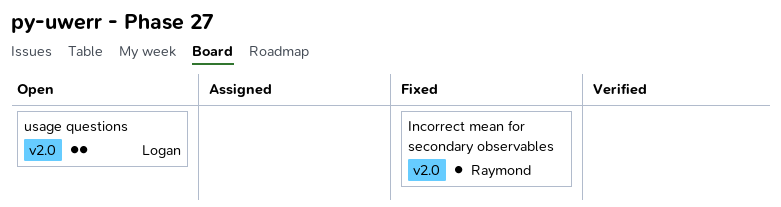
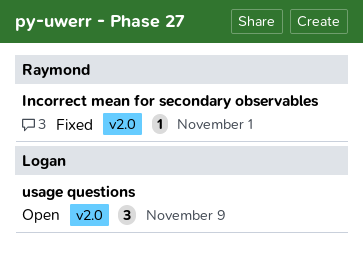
usage questions, estimate: 2 -> 3

